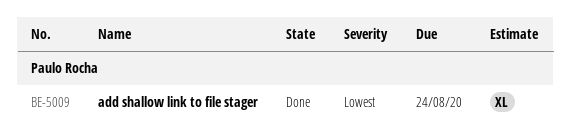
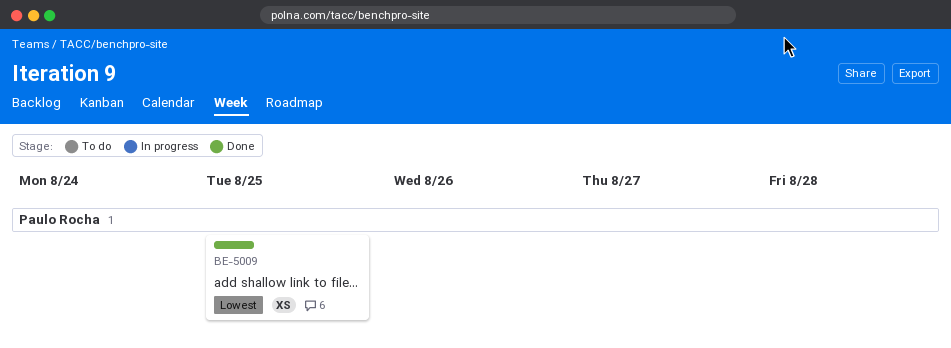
BE-5009, estimate: XL -> XS
BE-5009, due: Aug 24 -> Aug 25

